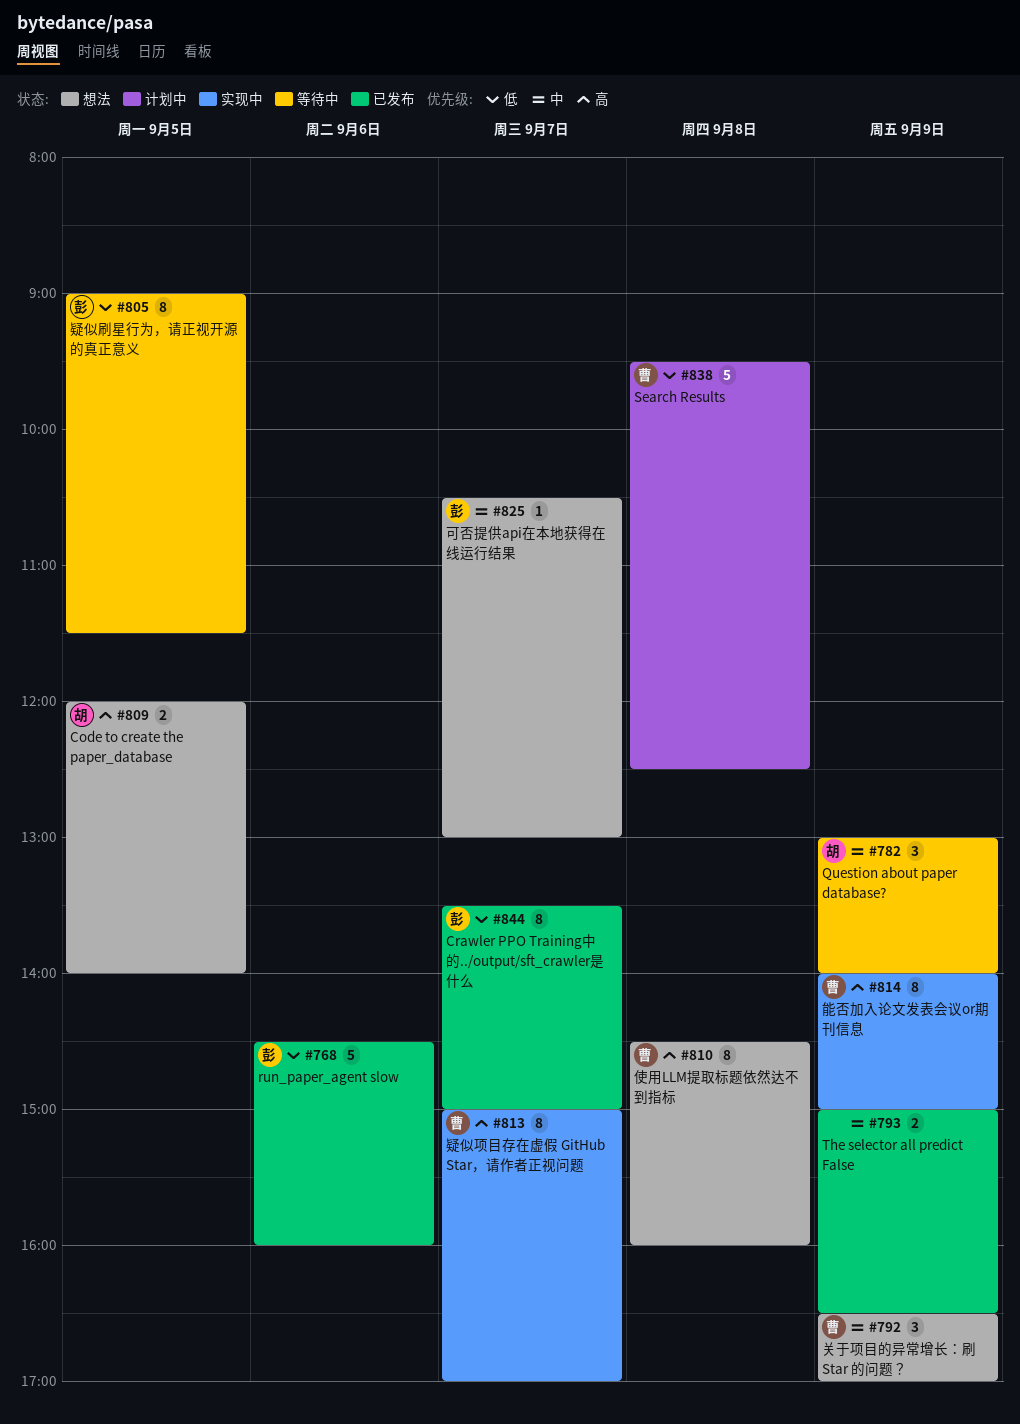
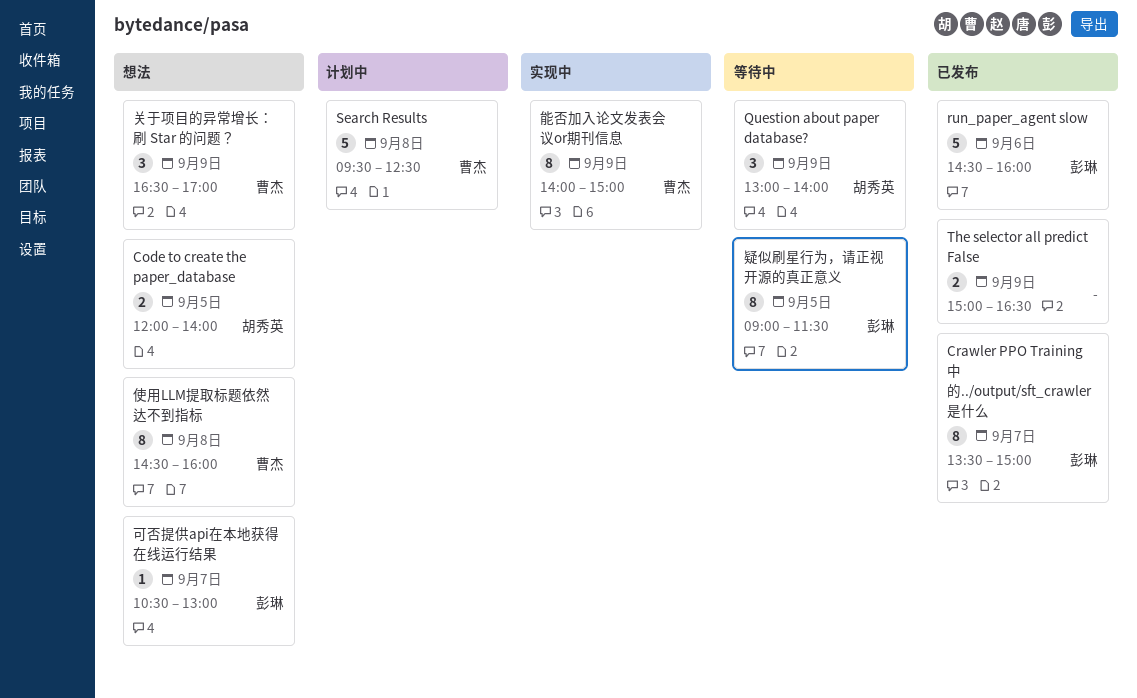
疑似项目存在虚假 GitHub Star，请作者正视问题: present -> none

